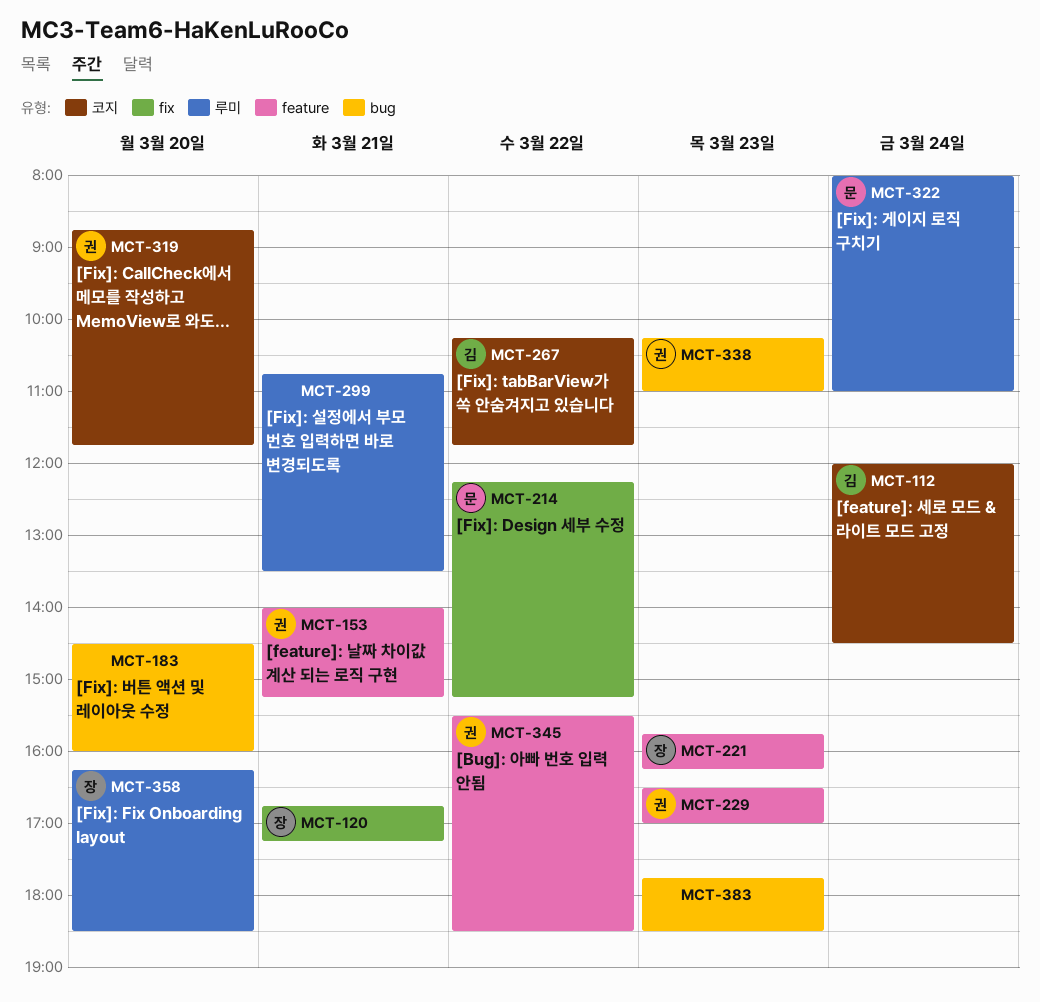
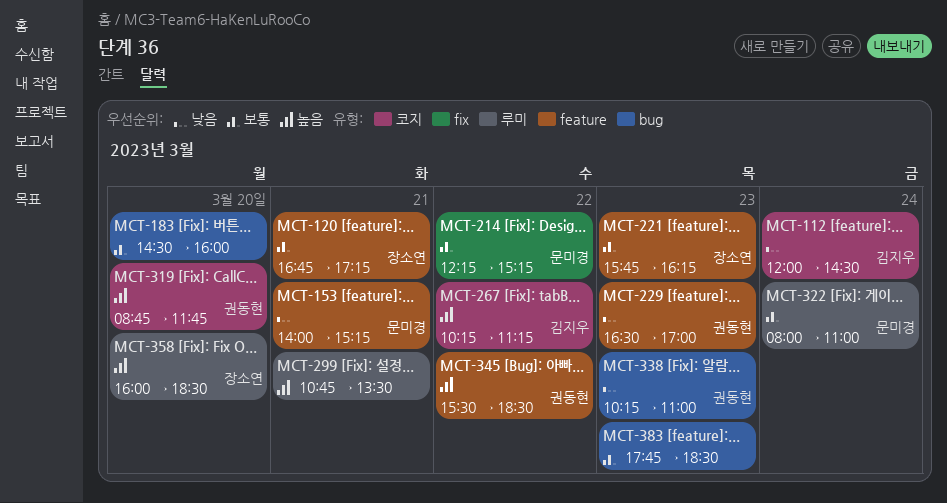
MCT-120, label: fix -> feature
MCT-153, owner: 권동현 -> 문미경
MCT-267, ends: 11:45 -> 11:15
MCT-358, begins: 16:15 -> 16:00

